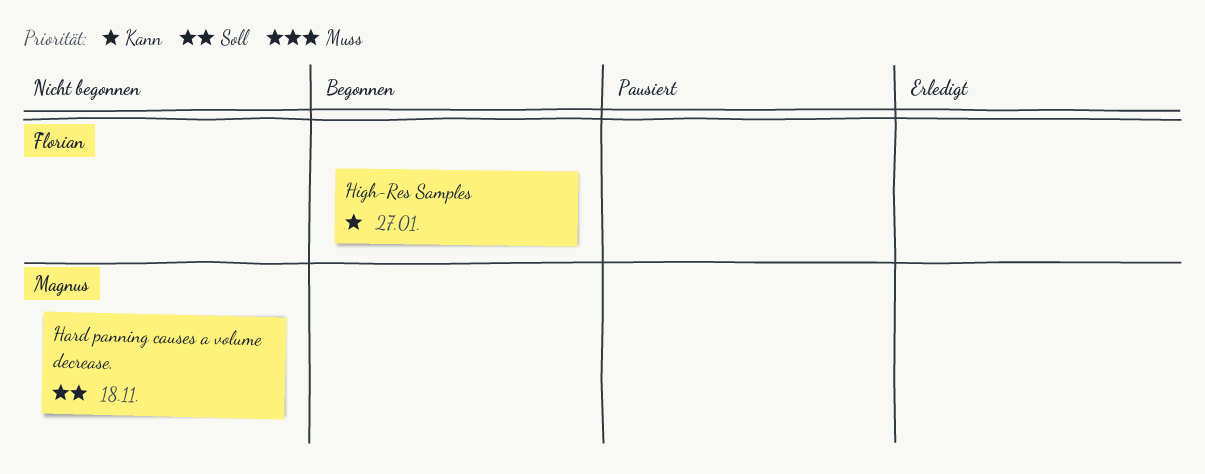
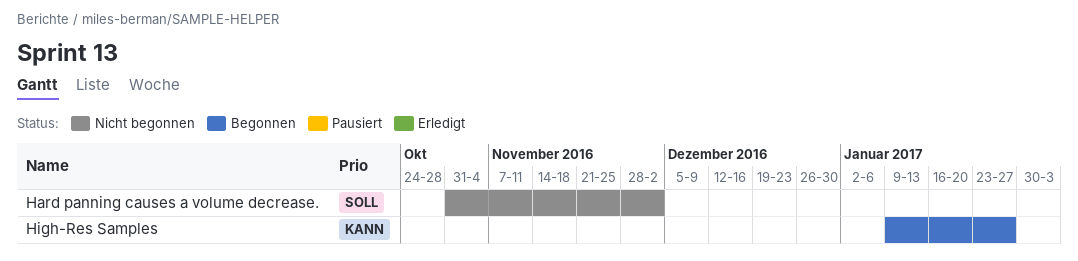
Hard panning causes a volume decrease., due: Nov 18 -> Dec 2

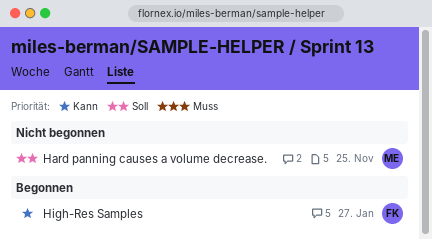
Hard panning causes a volume decrease., due: Dec 2 -> Nov 25

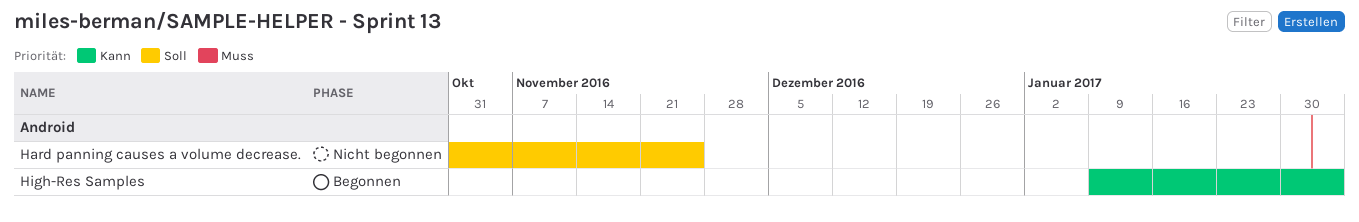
High-Res Samples, due: Jan 27 -> Feb 3

